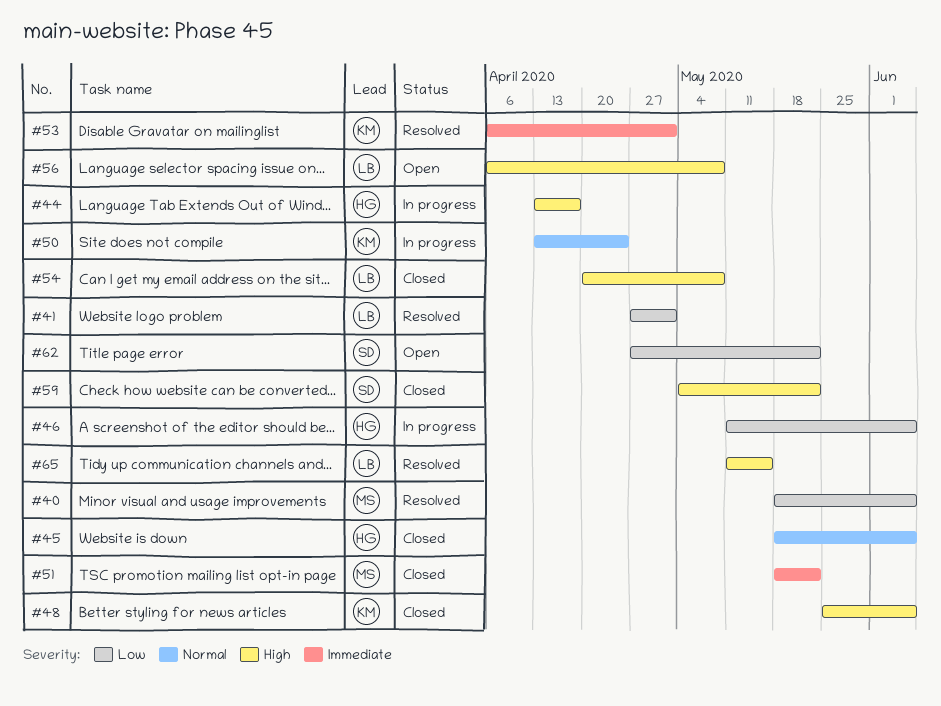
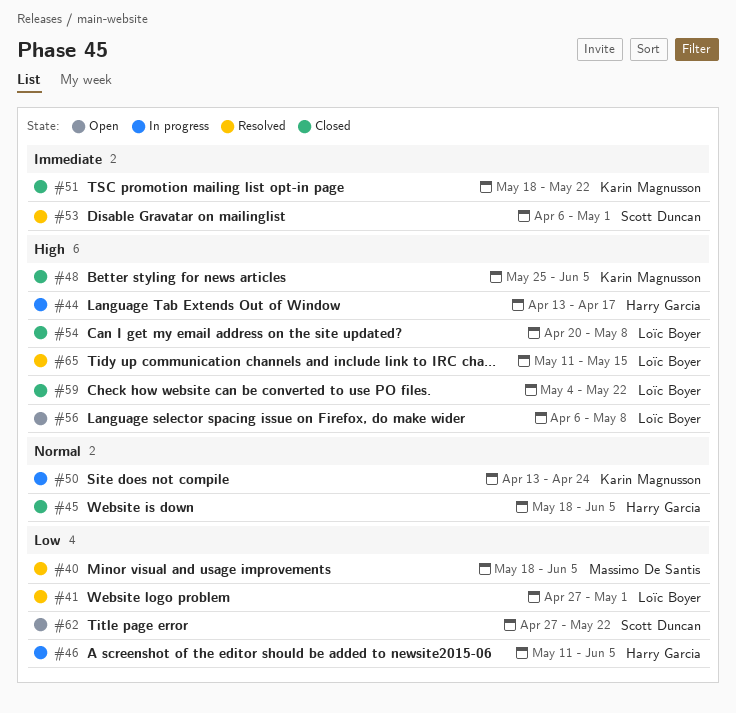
#51, owner: Massimo De Santis -> Karin Magnusson
#53, owner: Karin Magnusson -> Scott Duncan
#59, owner: Scott Duncan -> Loïc Boyer

